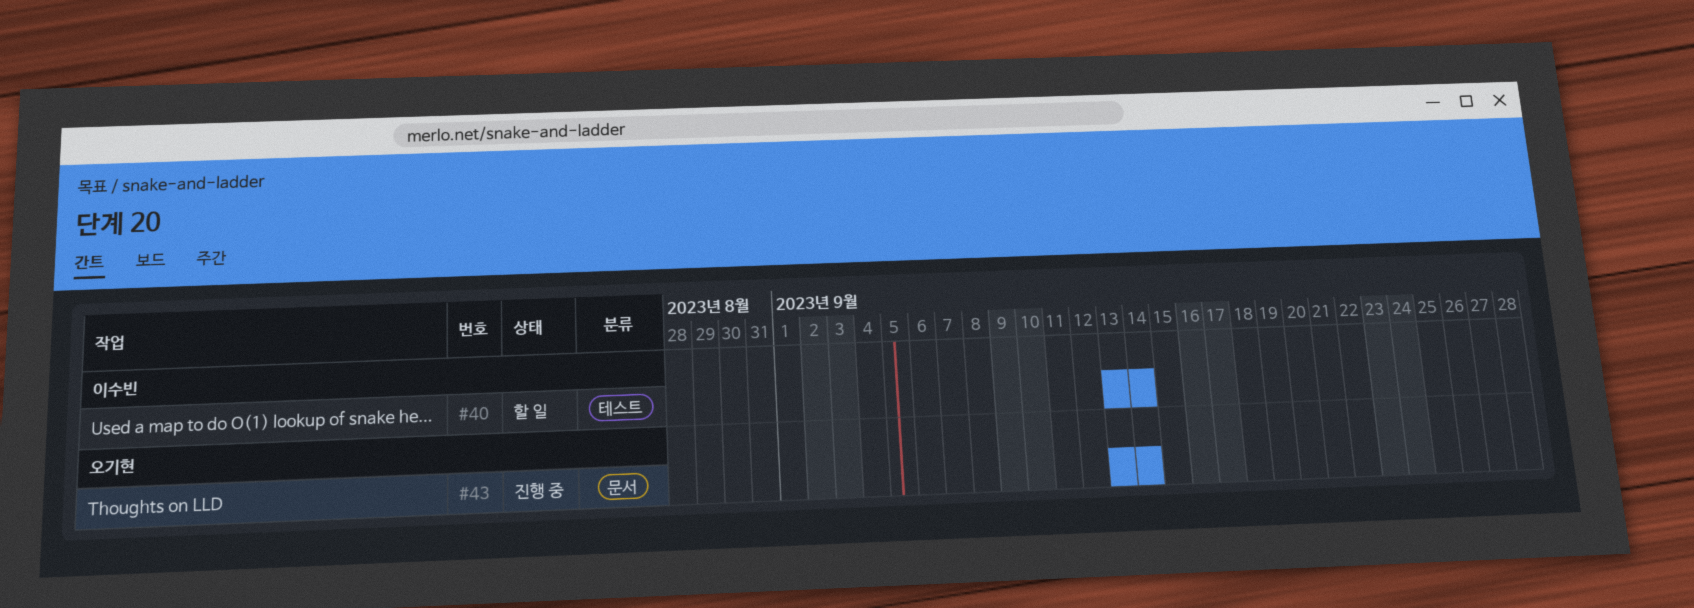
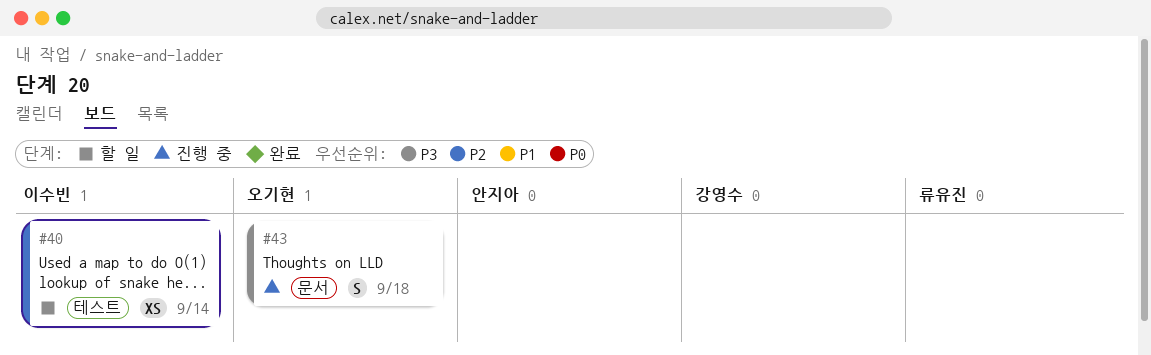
#43, due: Sep 14 -> Sep 18

